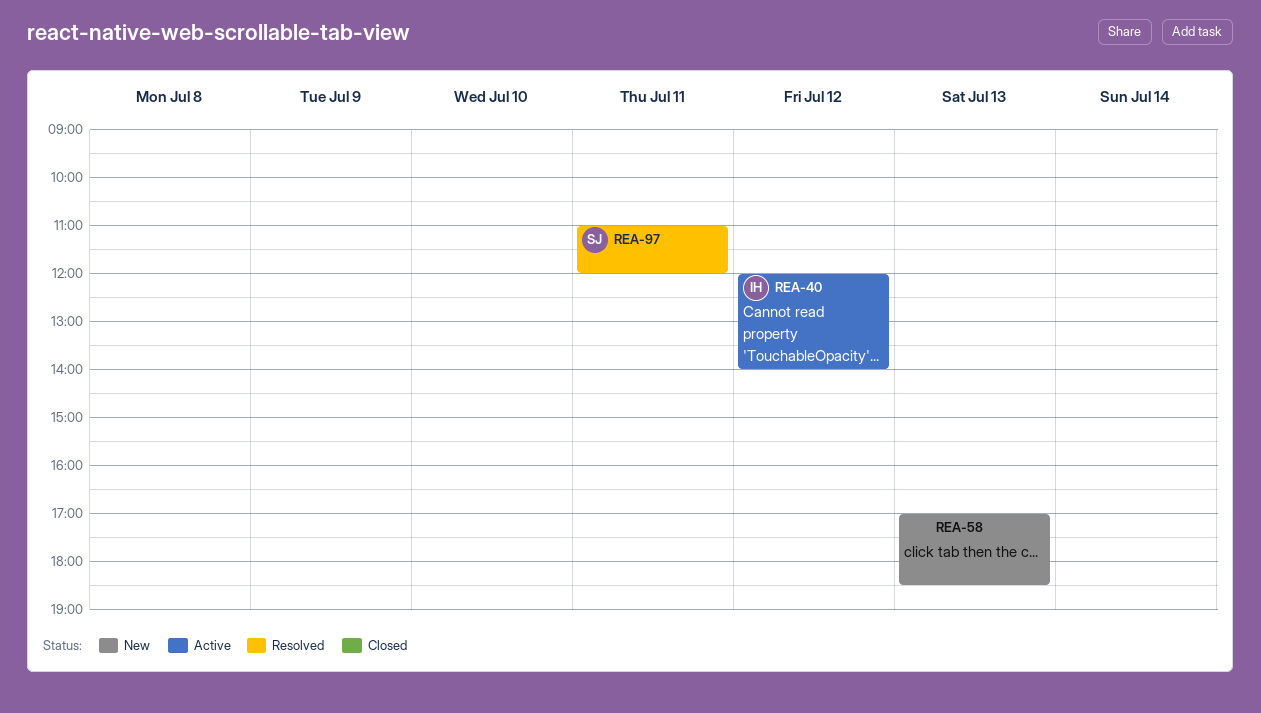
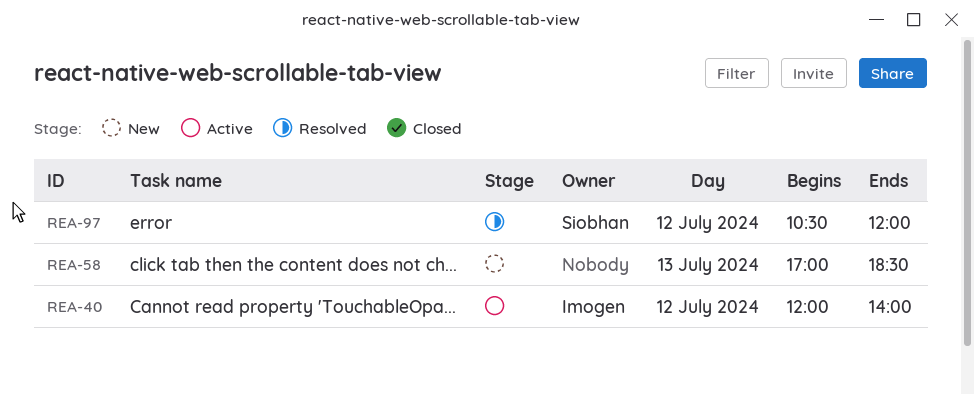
REA-97, day: Jul 11 -> Jul 12
REA-97, begins: 11:00 -> 10:30

